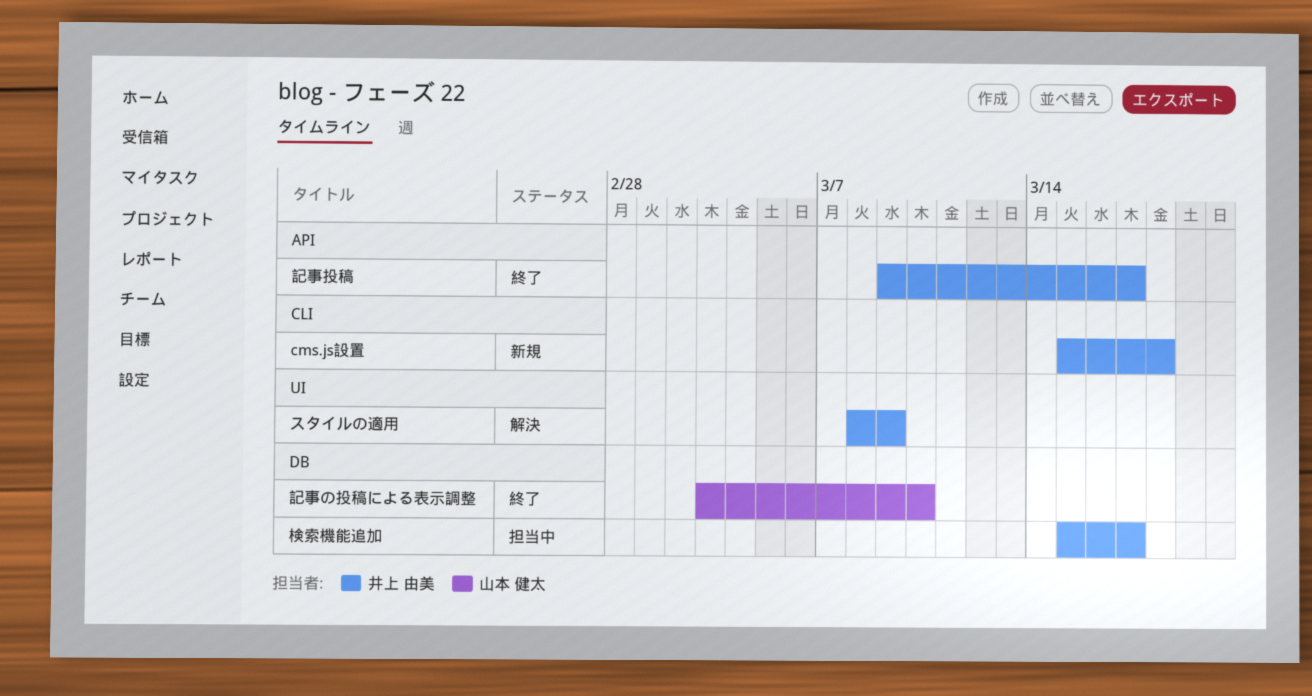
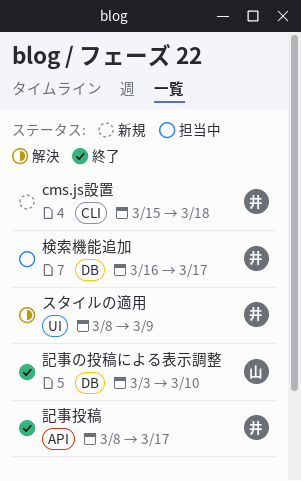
検索機能追加, start: Mar 15 -> Mar 16
記事投稿, start: Mar 9 -> Mar 8

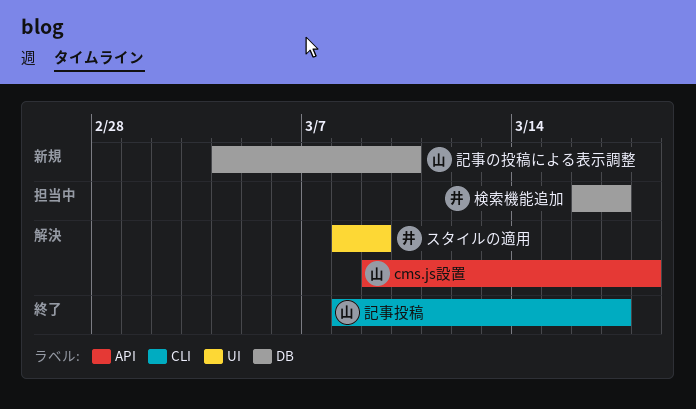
cms.js設置, status: 新規 -> 解決
cms.js設置, owner: 井 -> 山
cms.js設置, label: CLI -> API
cms.js設置, start: Mar 15 -> Mar 9
記事の投稿による表示調整, status: 終了 -> 新規
記事の投稿による表示調整, start: Mar 3 -> Mar 4
記事投稿, owner: 井 -> 山
記事投稿, label: API -> CLI

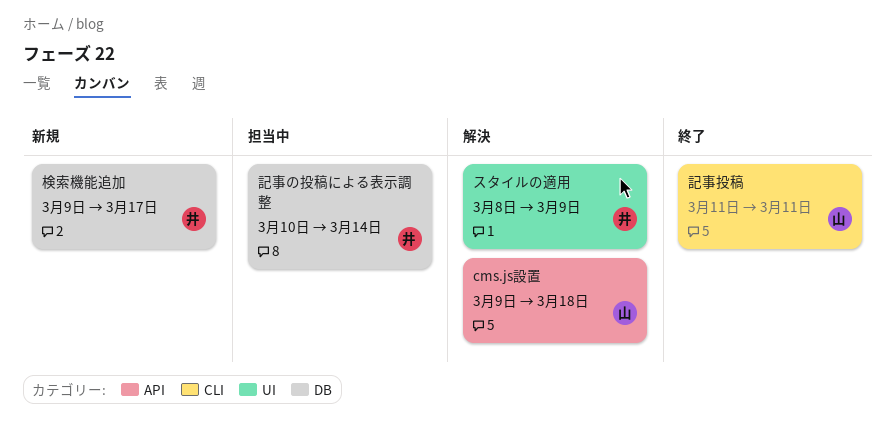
検索機能追加, status: 担当中 -> 新規
検索機能追加, start: Mar 16 -> Mar 9
記事の投稿による表示調整, status: 新規 -> 担当中
記事の投稿による表示調整, owner: 山 -> 井
記事の投稿による表示調整, start: Mar 4 -> Mar 10
記事の投稿による表示調整, due: Mar 10 -> Mar 14
記事投稿, start: Mar 8 -> Mar 11
記事投稿, due: Mar 17 -> Mar 11

